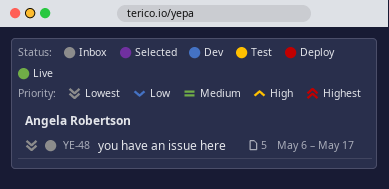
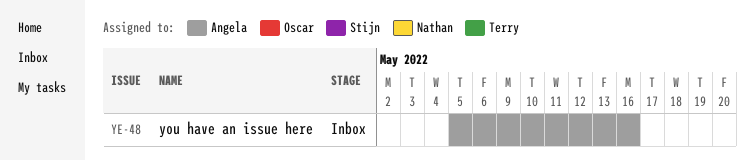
YE-48, start: May 6 -> May 5
YE-48, due: May 17 -> May 16

